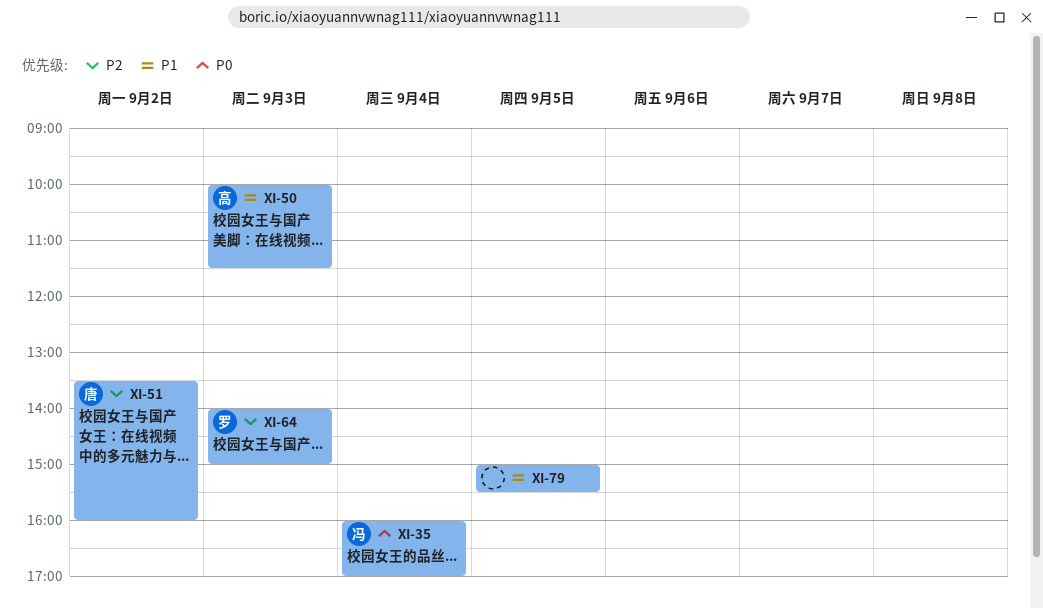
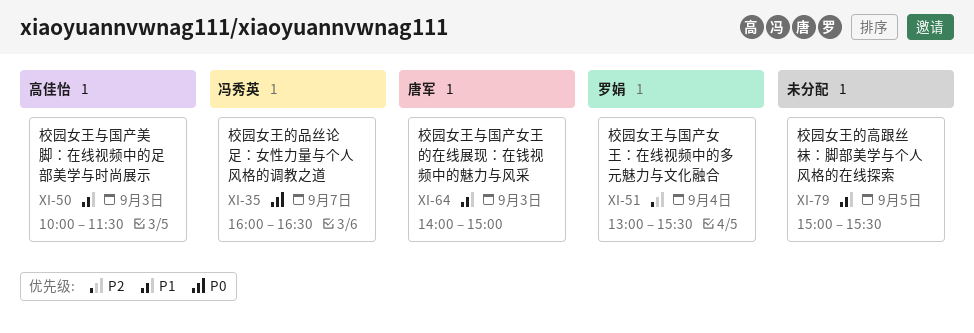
XI-35, day: Sep 4 -> Sep 7
XI-35, ends: 17:00 -> 16:30
XI-51, owner: 唐军 -> 罗娟
XI-51, day: Sep 2 -> Sep 4
XI-51, begins: 13:30 -> 13:00
XI-51, ends: 16:00 -> 15:30
XI-64, owner: 罗娟 -> 唐军
XI-64, priority: P2 -> P1

